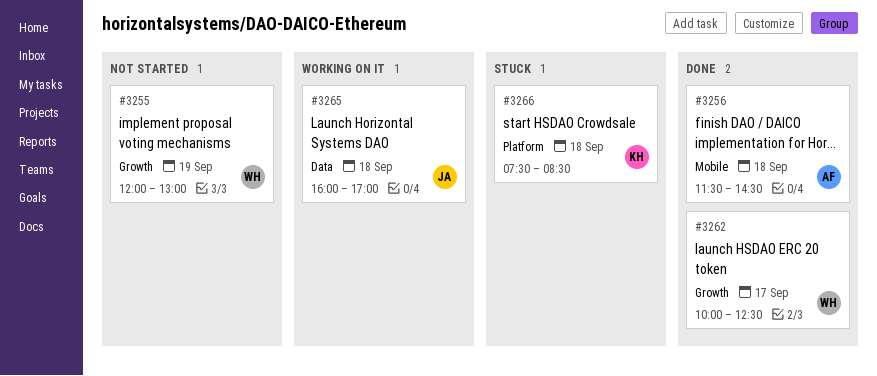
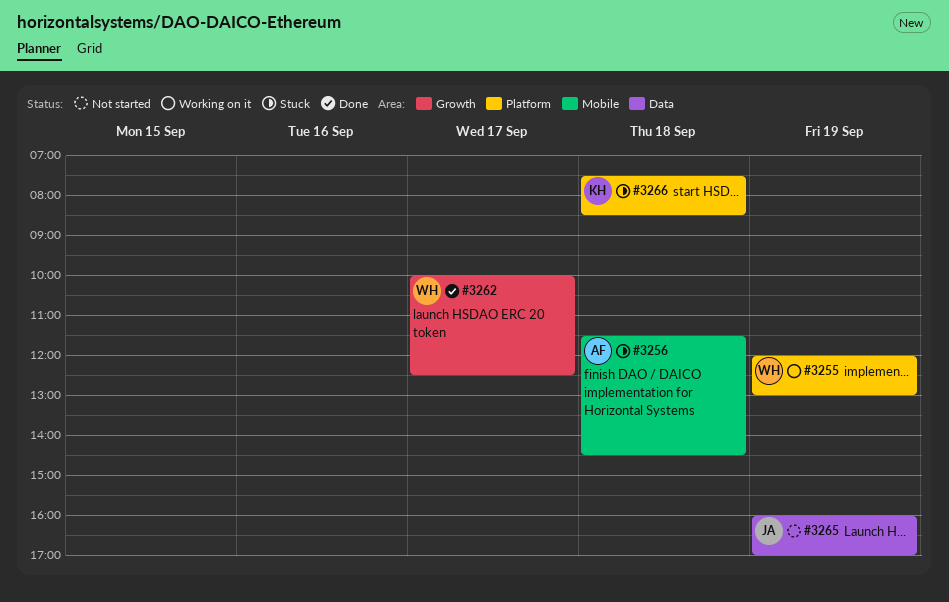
#3255, status: Not started -> Working on it
#3255, label: Growth -> Platform
#3256, status: Done -> Stuck
#3265, status: Working on it -> Not started
#3265, day: Sep 18 -> Sep 19

